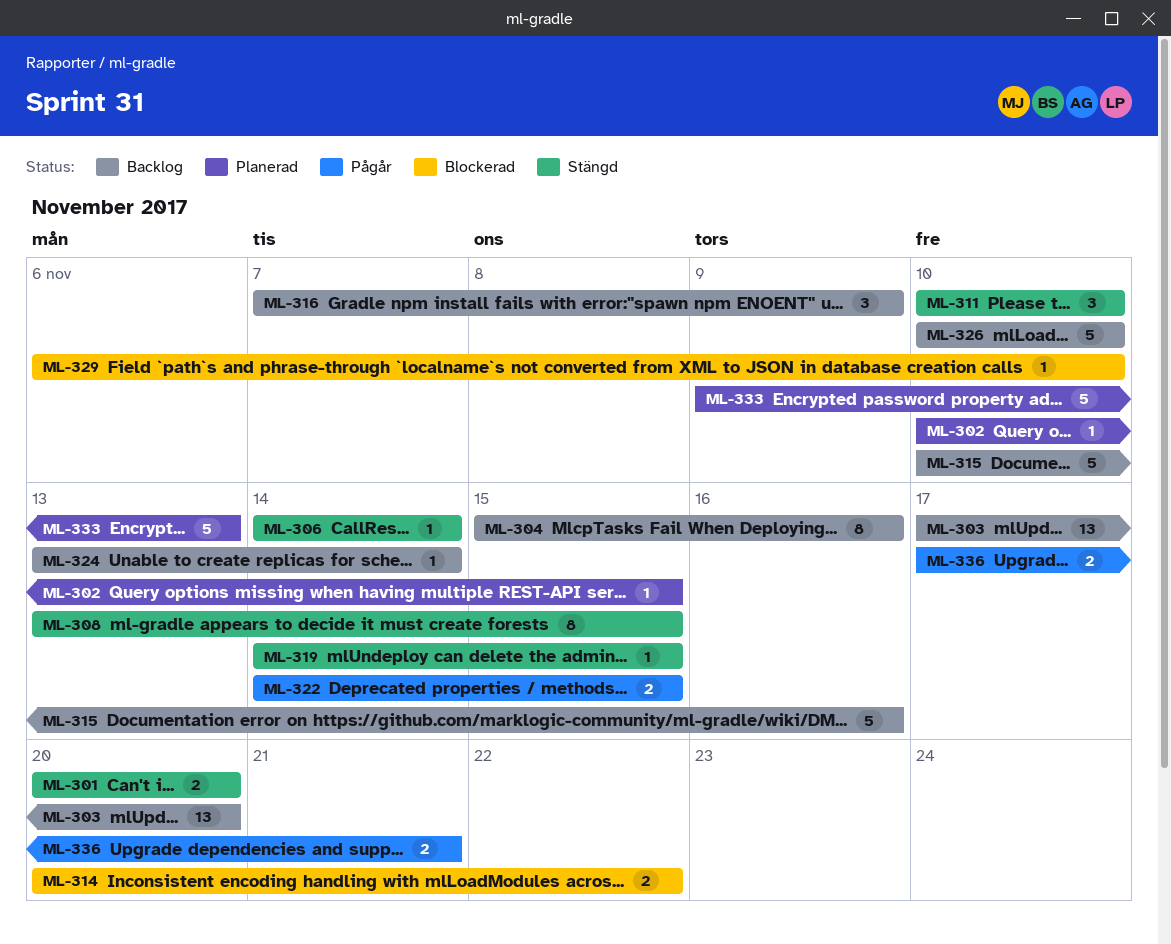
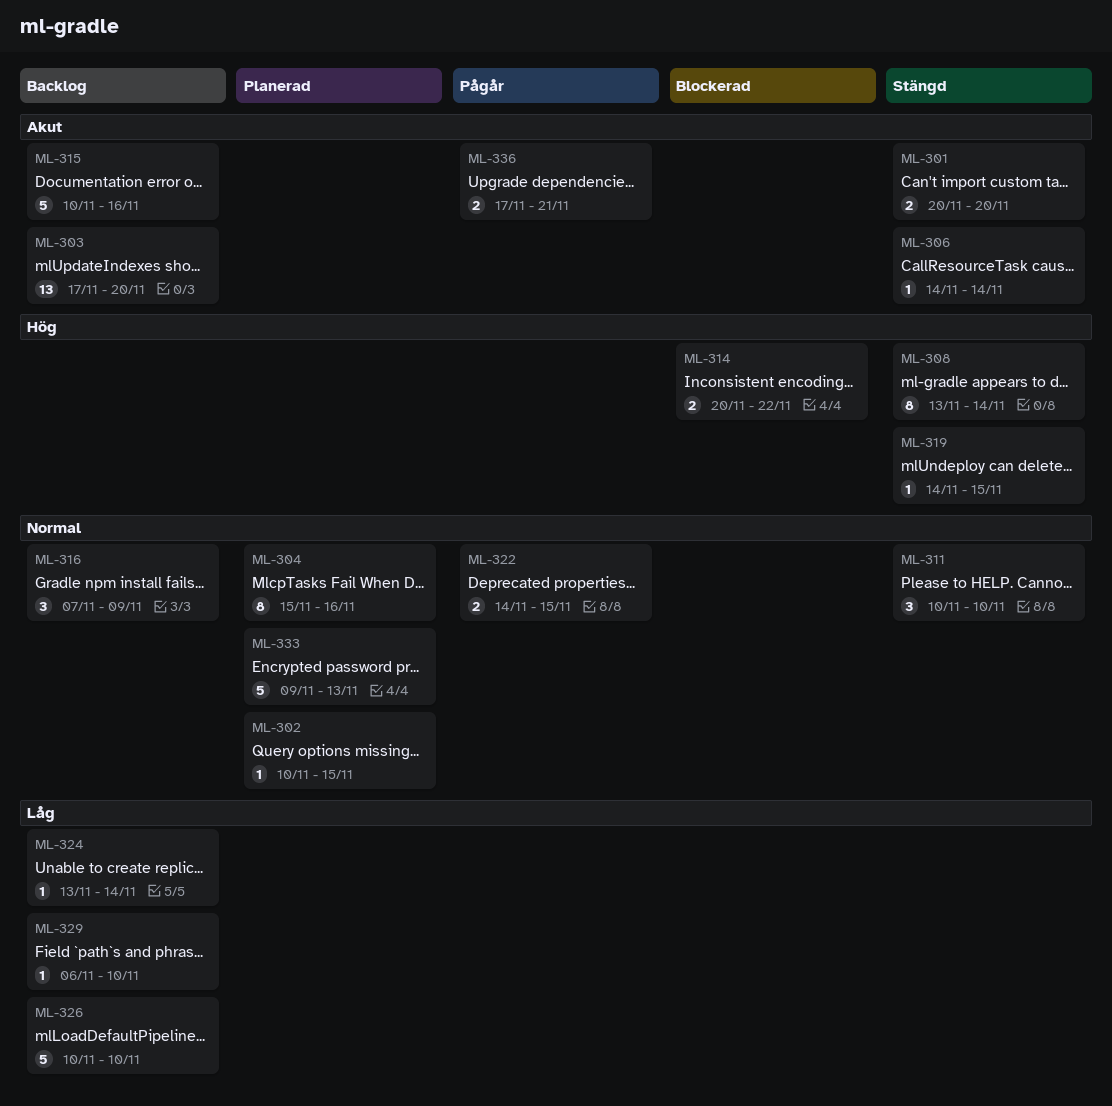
ML-304, status: Backlog -> Planerad
ML-308, due: Nov 15 -> Nov 14
ML-329, status: Blockerad -> Backlog

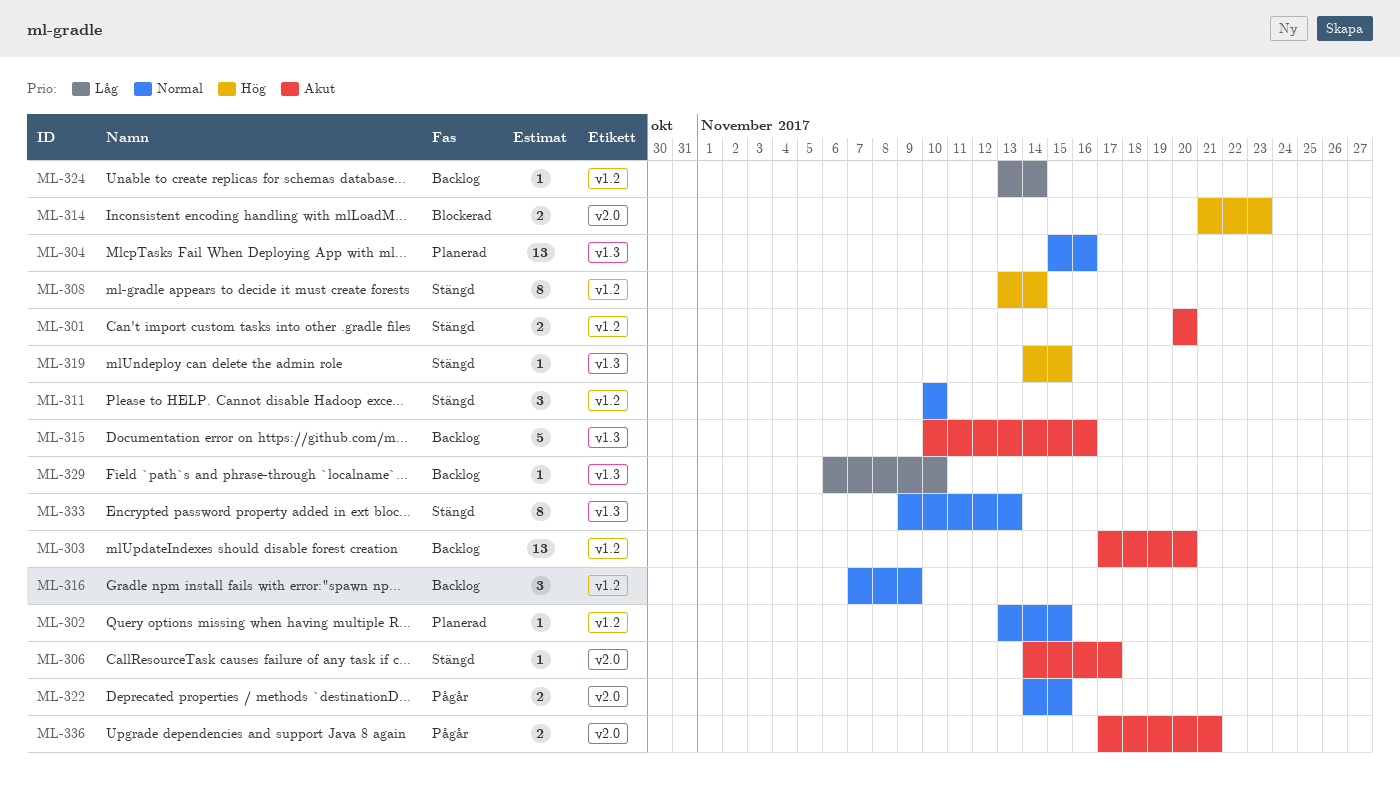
ML-302, start: Nov 10 -> Nov 13
ML-304, estimate: 8 -> 13
ML-306, due: Nov 14 -> Nov 17
ML-314, start: Nov 20 -> Nov 21
ML-314, due: Nov 22 -> Nov 23
ML-326: present -> none
ML-333, status: Planerad -> Stängd
ML-333, estimate: 5 -> 8

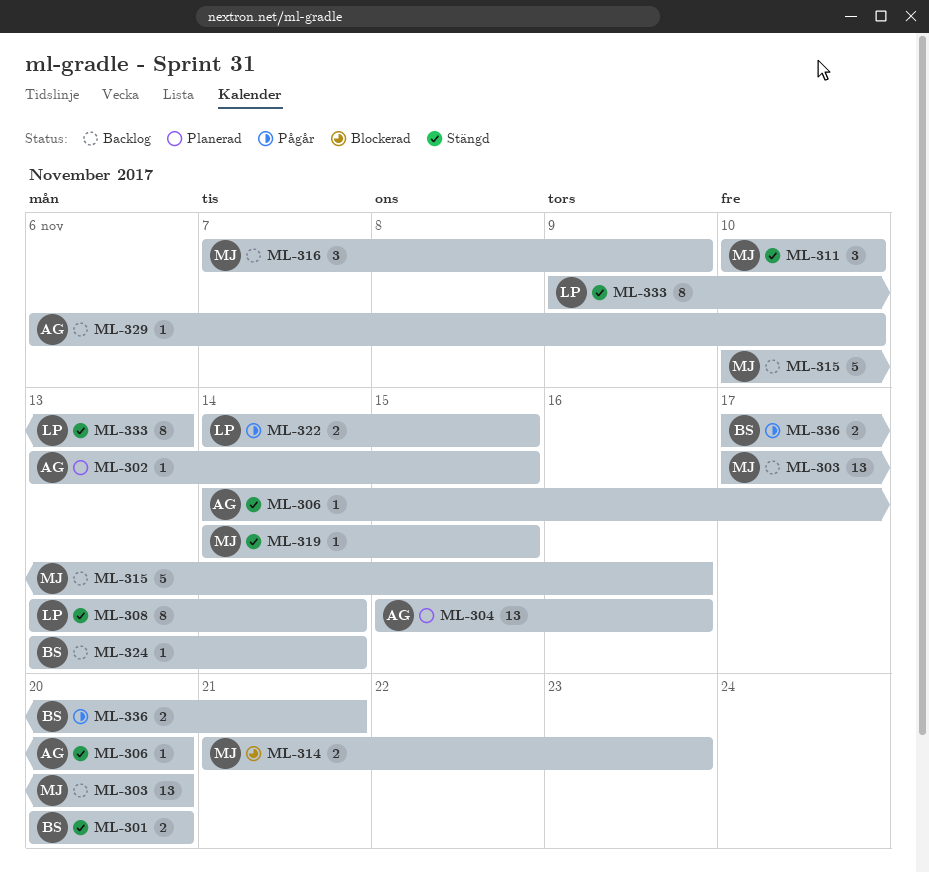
ML-306, due: Nov 17 -> Nov 20

